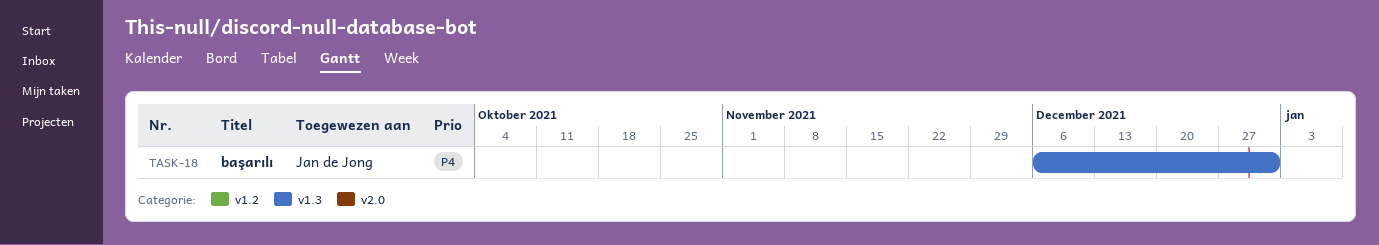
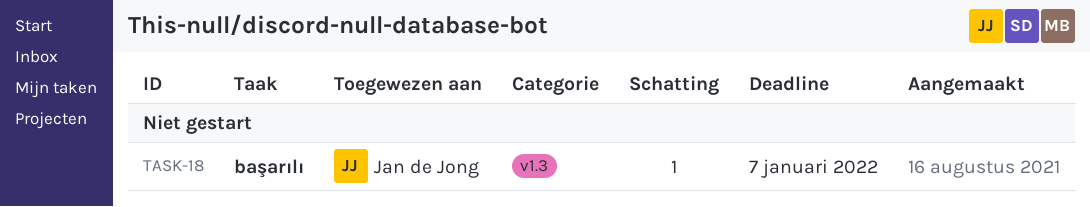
TASK-18, due: Dec 31 -> Jan 7

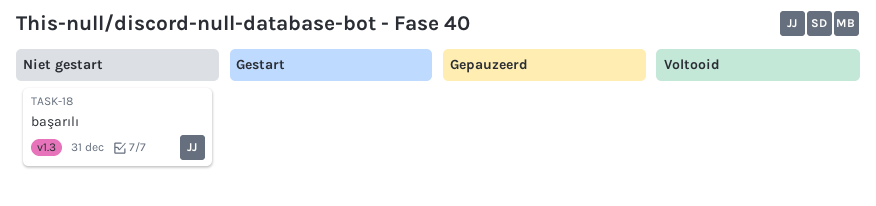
TASK-18, due: Jan 7 -> Dec 31

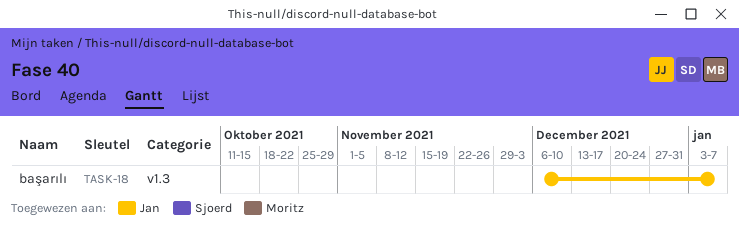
TASK-18, due: Dec 31 -> Jan 7

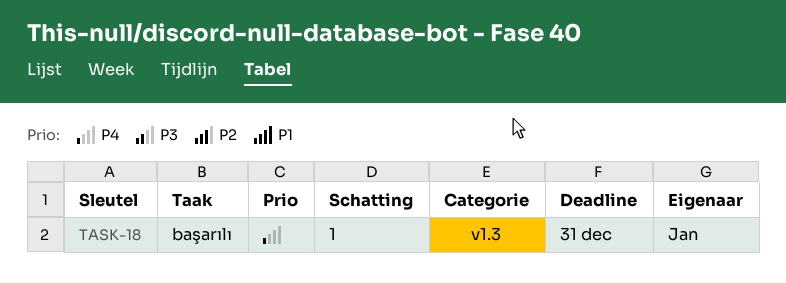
TASK-18, due: Jan 7 -> Dec 31

